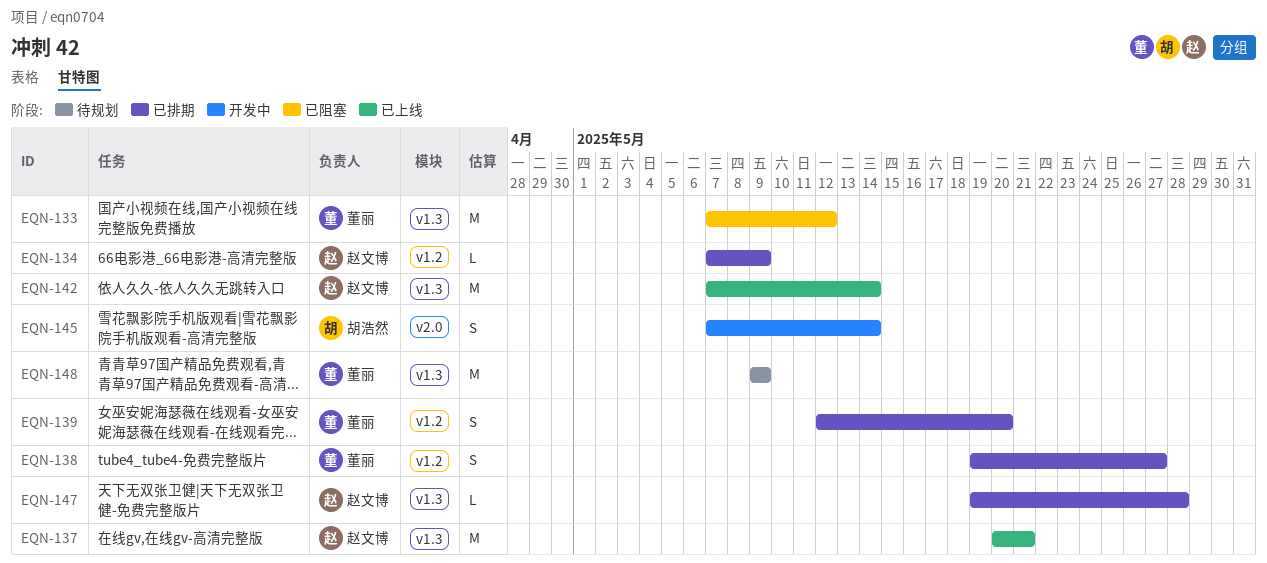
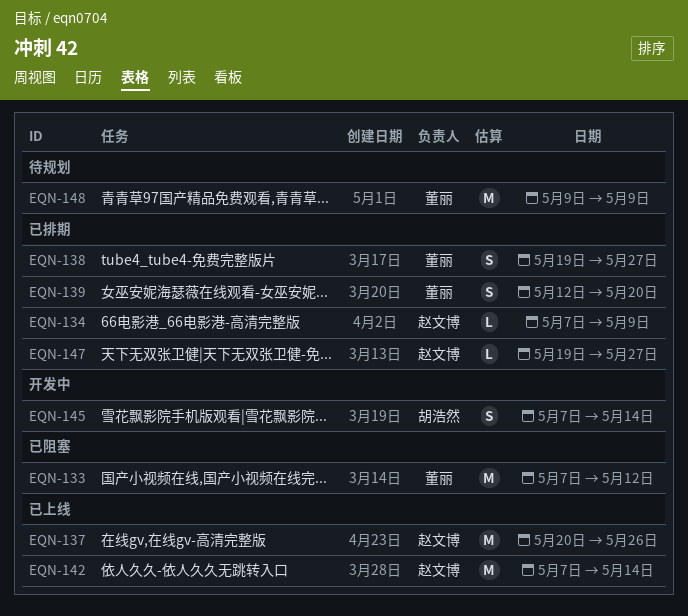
EQN-137, due: May 21 -> May 26
EQN-147, due: May 28 -> May 27

